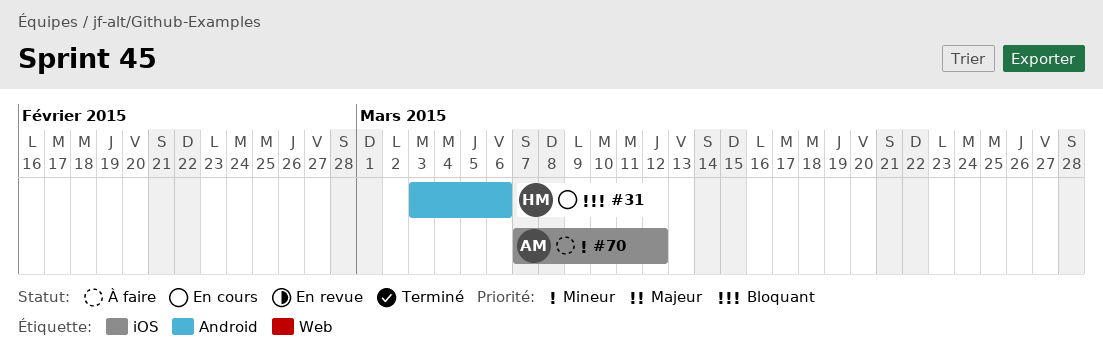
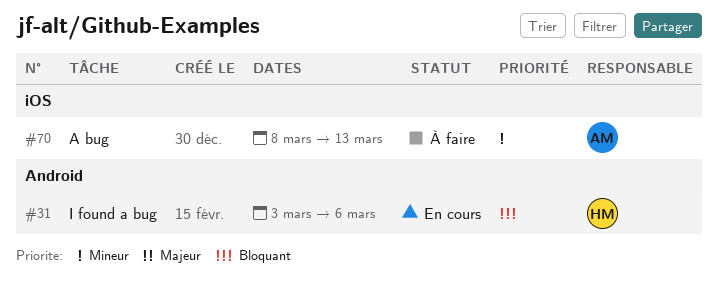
#70, start: Mar 7 -> Mar 8
#70, due: Mar 12 -> Mar 13

